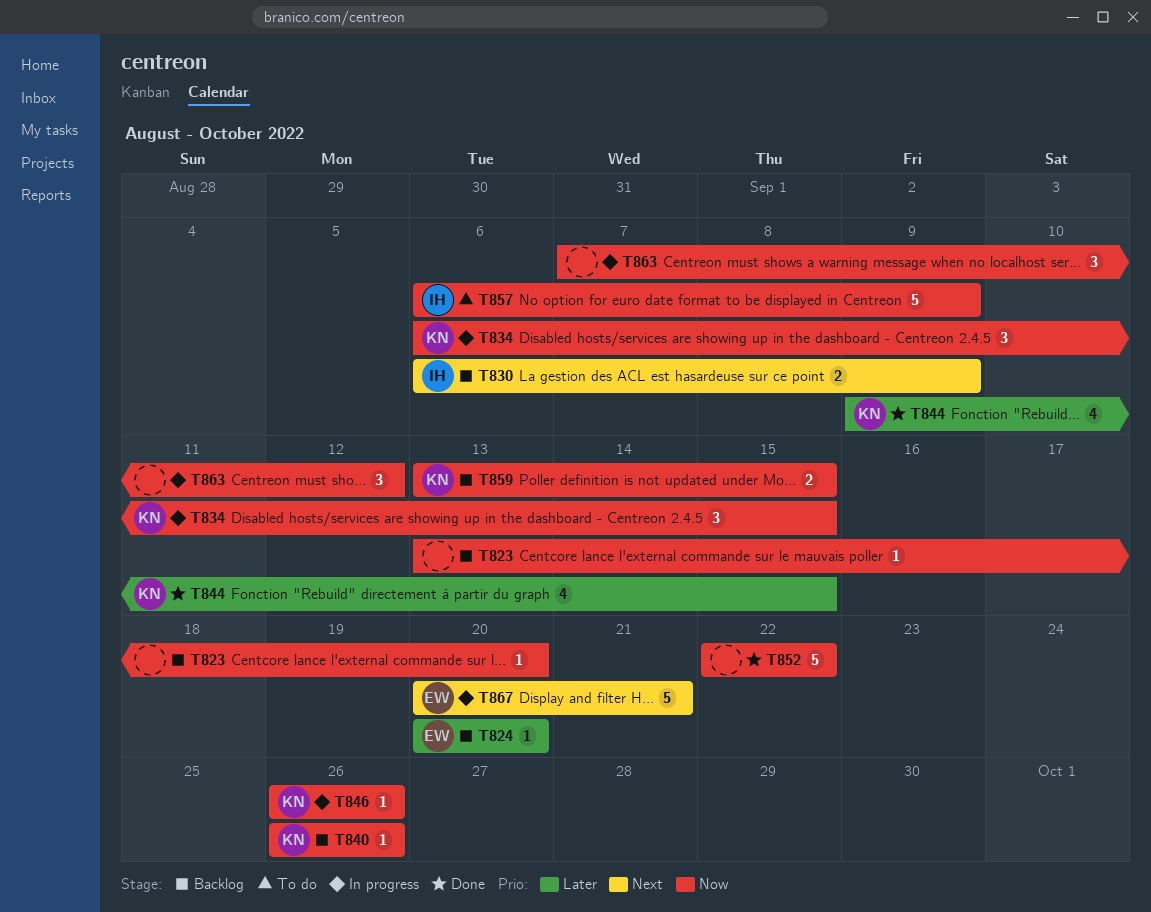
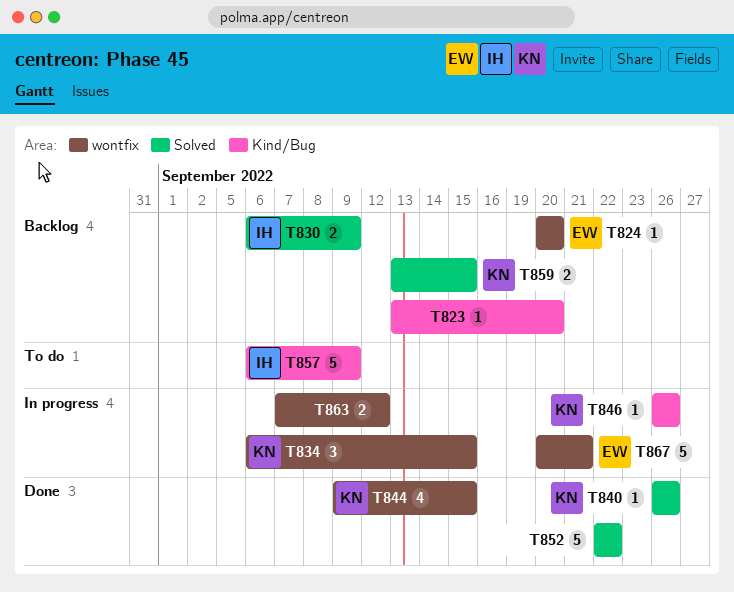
T840, status: Backlog -> Done
T863, estimate: 3 -> 2

